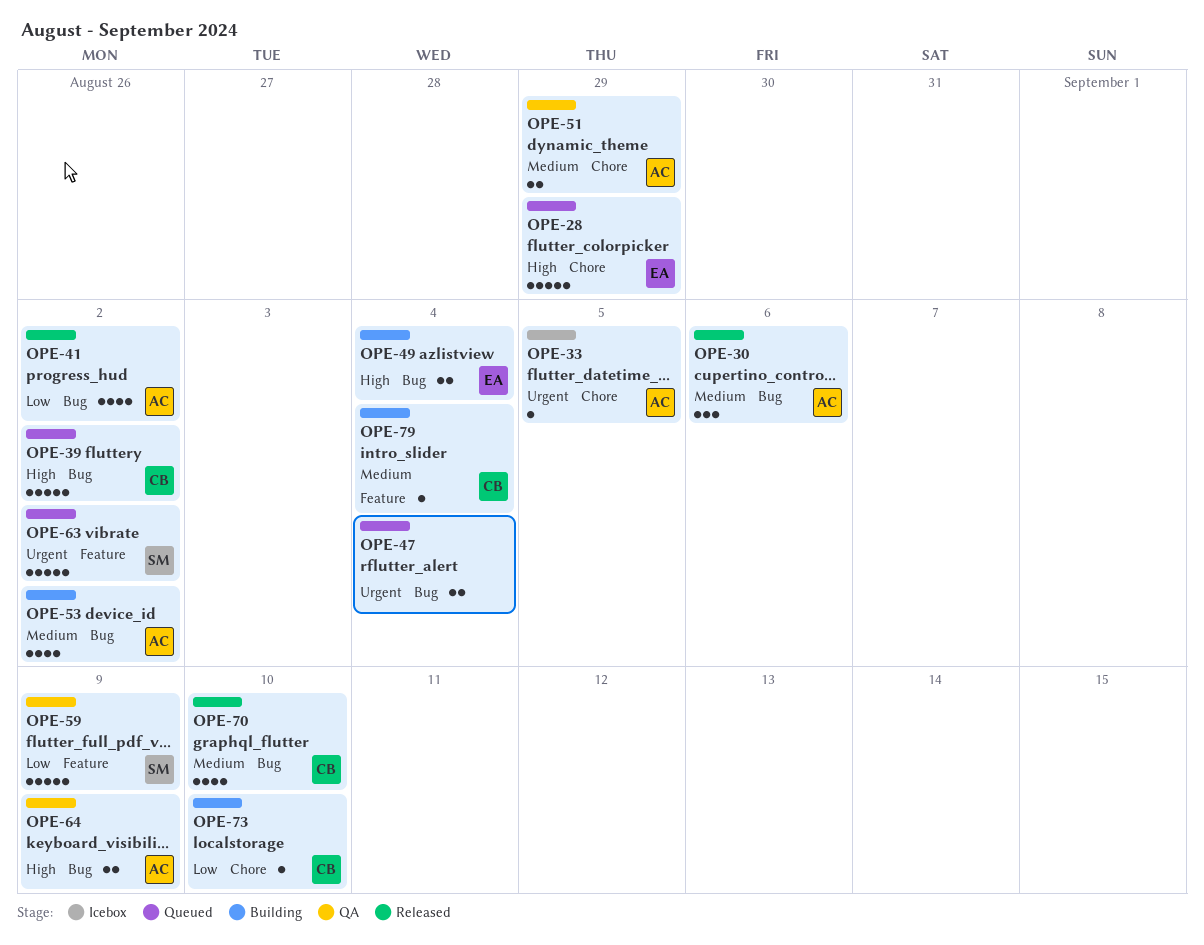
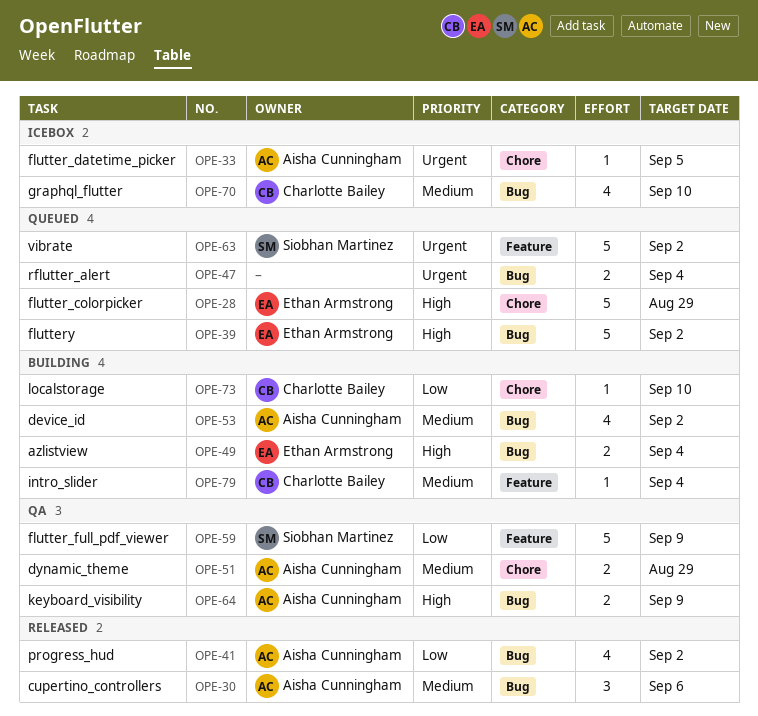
OPE-39, owner: Charlotte Bailey -> Ethan Armstrong
OPE-70, status: Released -> Icebox

